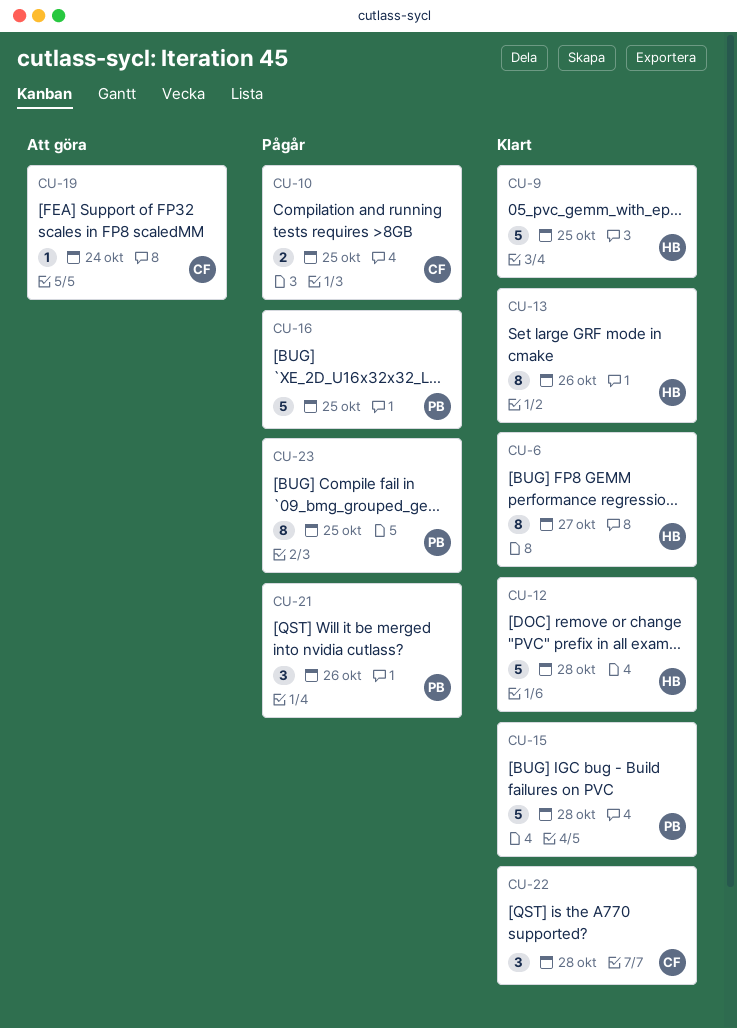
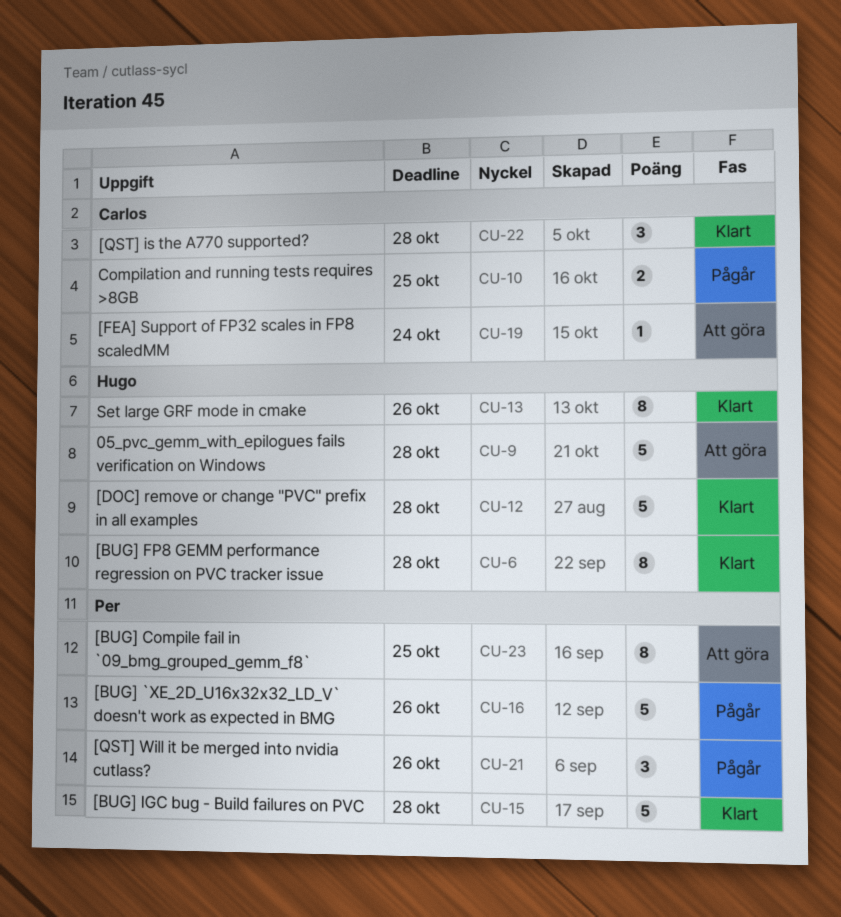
CU-6, due: Oct 27 -> Oct 28
CU-9, status: Klart -> Att göra
CU-9, due: Oct 25 -> Oct 28
CU-16, due: Oct 25 -> Oct 26
CU-23, status: Pågår -> Att göra

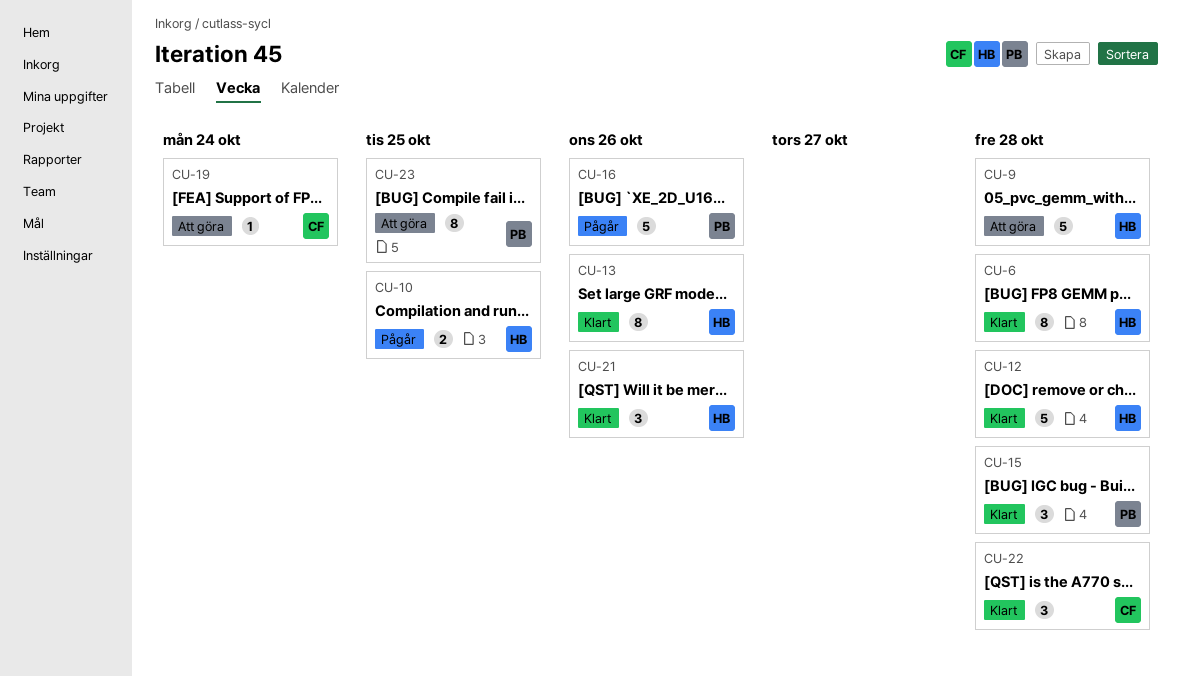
CU-10, owner: Carlos -> Hugo
CU-15, estimate: 5 -> 3
CU-21, status: Pågår -> Klart
CU-21, owner: Per -> Hugo

